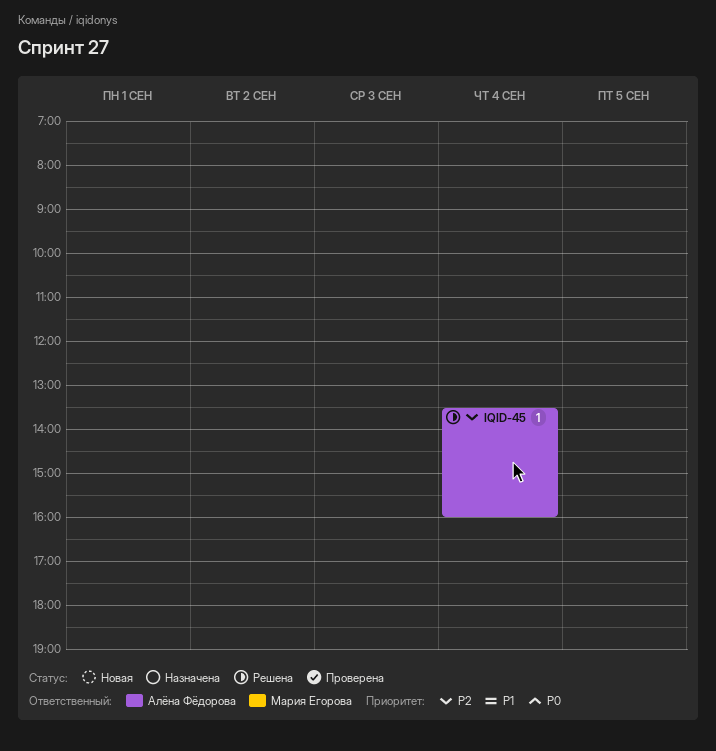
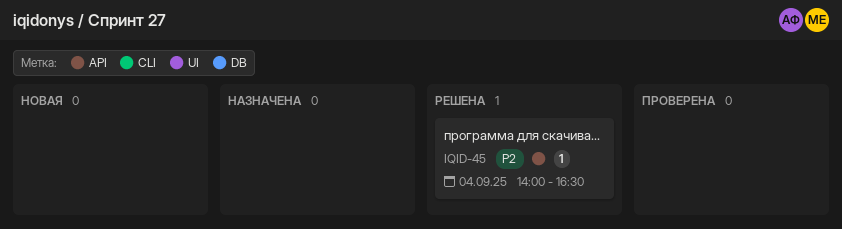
IQID-45, begins: 13:30 -> 14:00
IQID-45, ends: 16:00 -> 16:30

